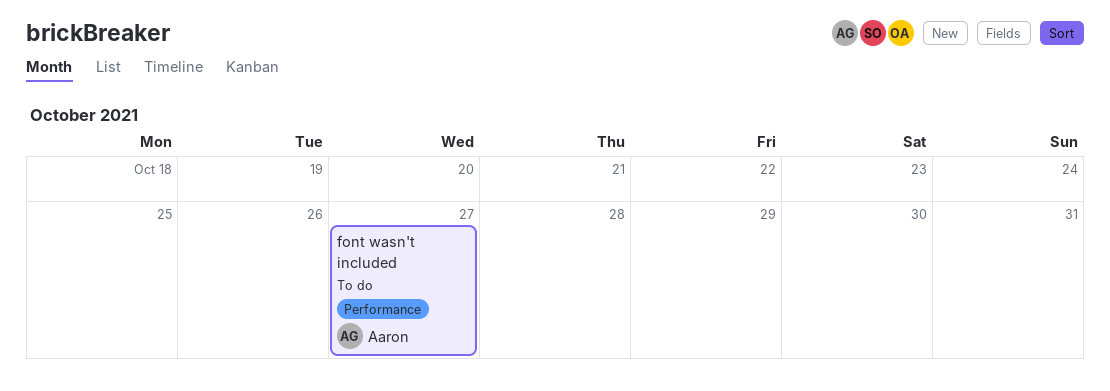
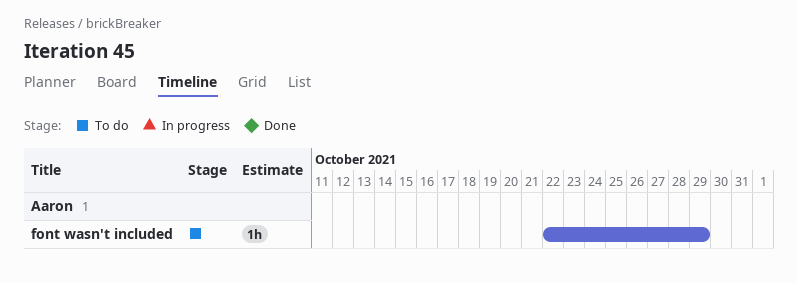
font wasn't included, due: Oct 27 -> Oct 29

